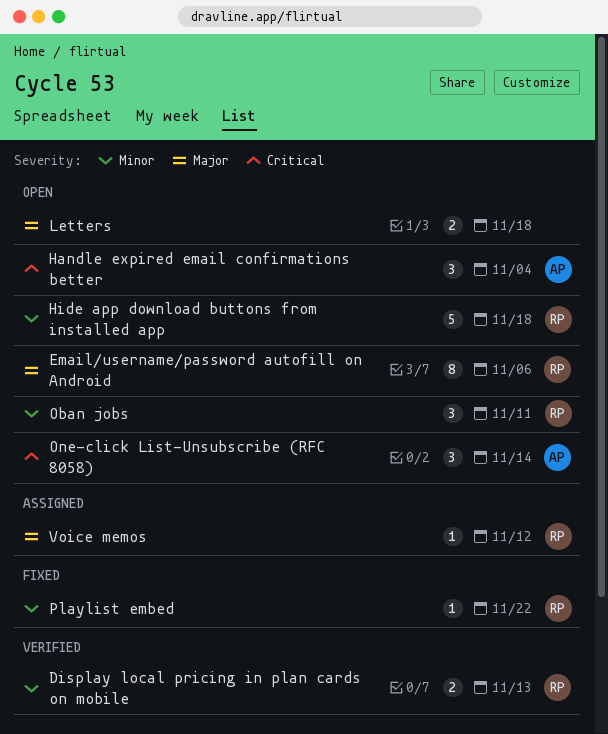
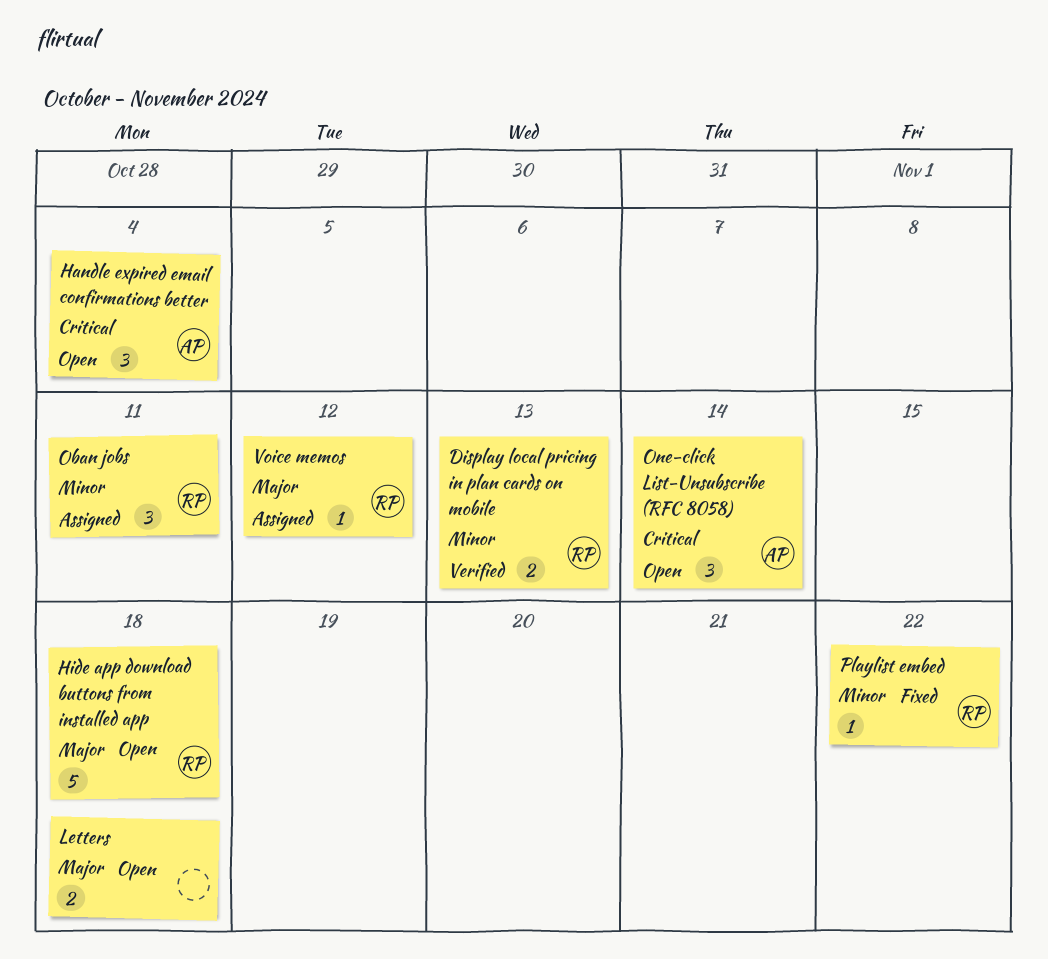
Email/username/password autofill on Android: present -> none
Hide app download buttons from installed app, priority: Minor -> Major
Oban jobs, status: Open -> Assigned

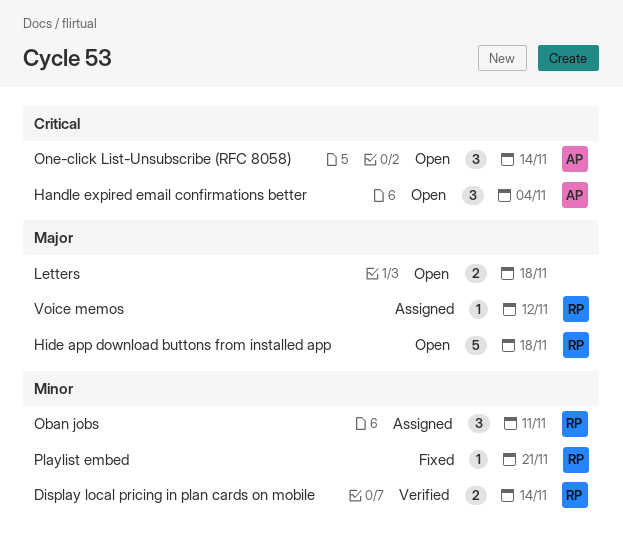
Display local pricing in plan cards on mobile, due: Nov 13 -> Nov 14
Playlist embed, due: Nov 22 -> Nov 21

